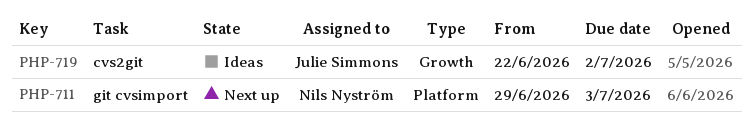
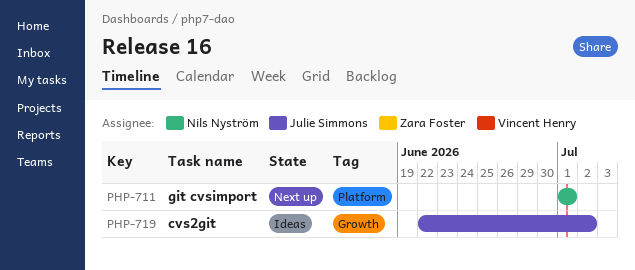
PHP-711, start: Jun 29 -> Jul 1
PHP-711, due: Jul 3 -> Jul 1

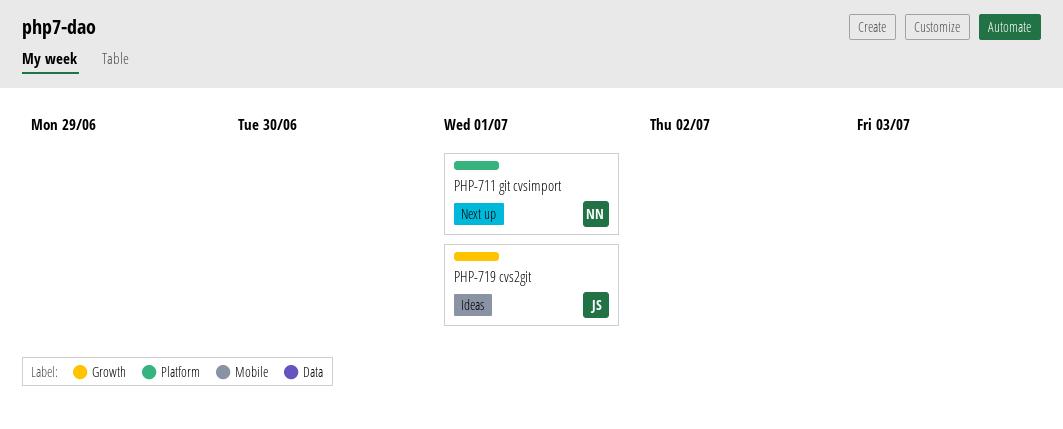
PHP-719, due: Jul 2 -> Jul 1

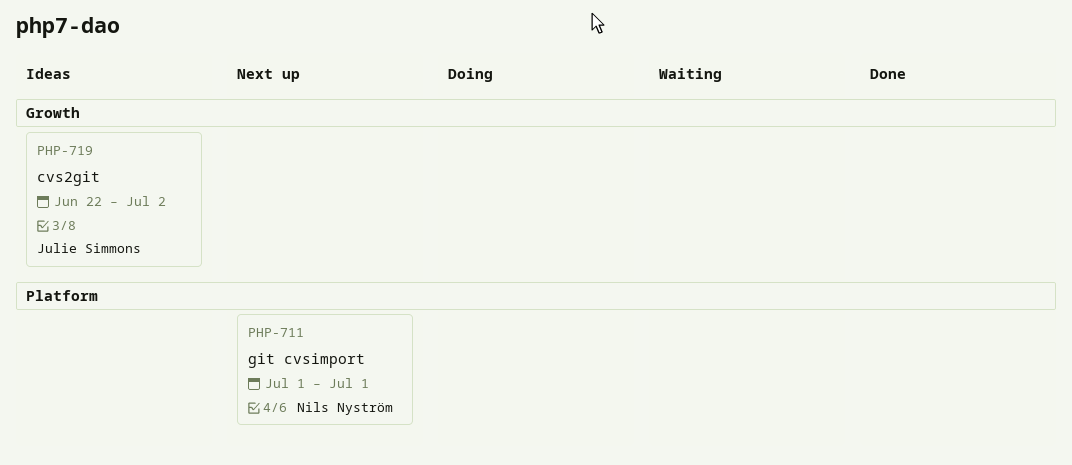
PHP-719, due: Jul 1 -> Jul 2

